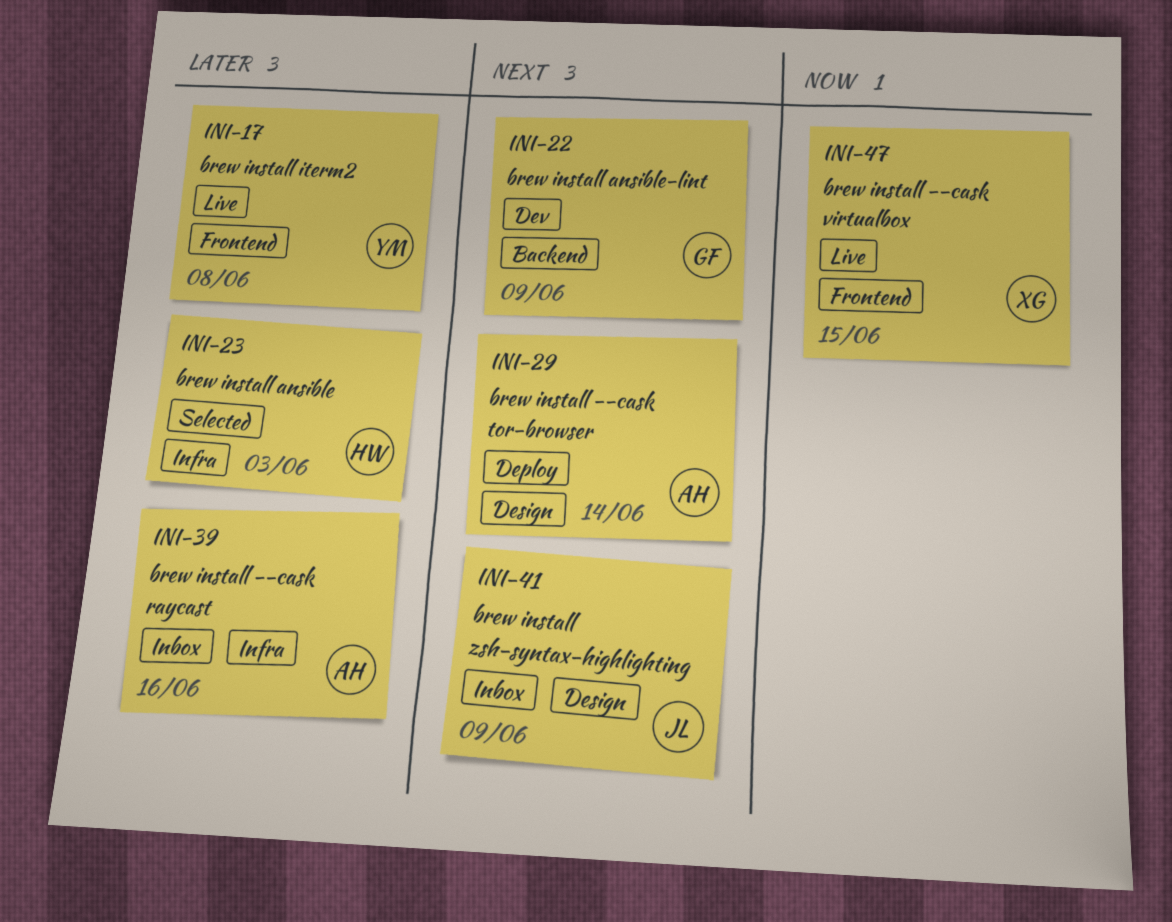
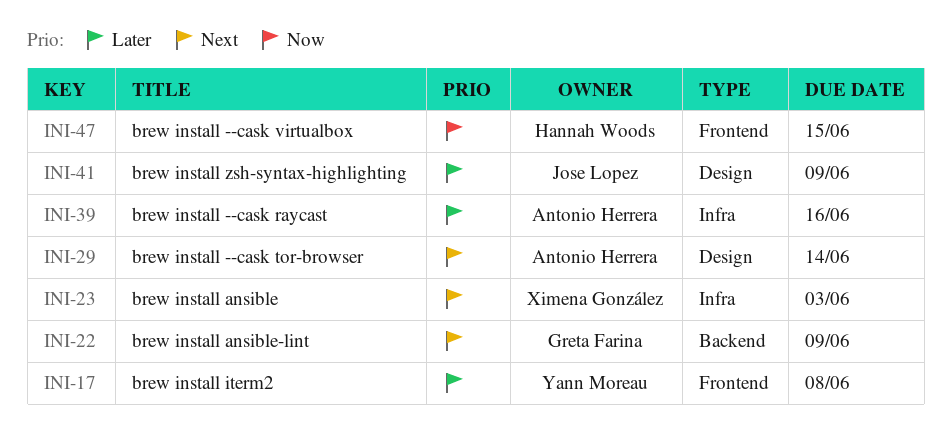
INI-23, owner: Hannah Woods -> Ximena González
INI-23, priority: Later -> Next
INI-41, priority: Next -> Later
INI-47, owner: Ximena González -> Hannah Woods

